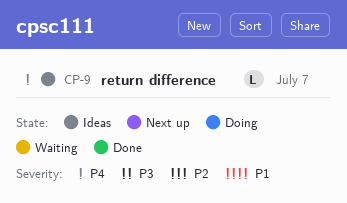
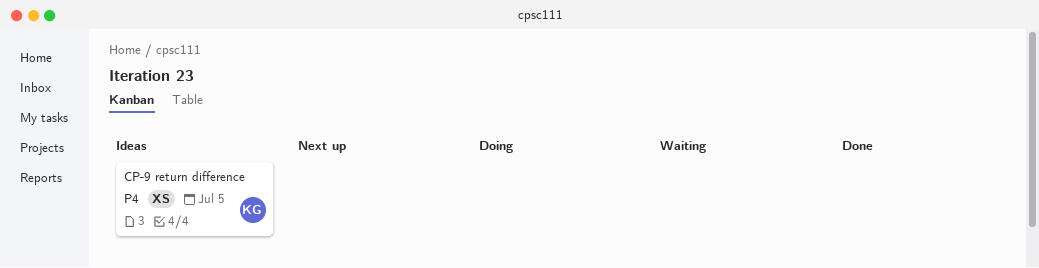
CP-9, estimate: L -> XS
CP-9, due: Jul 7 -> Jul 5

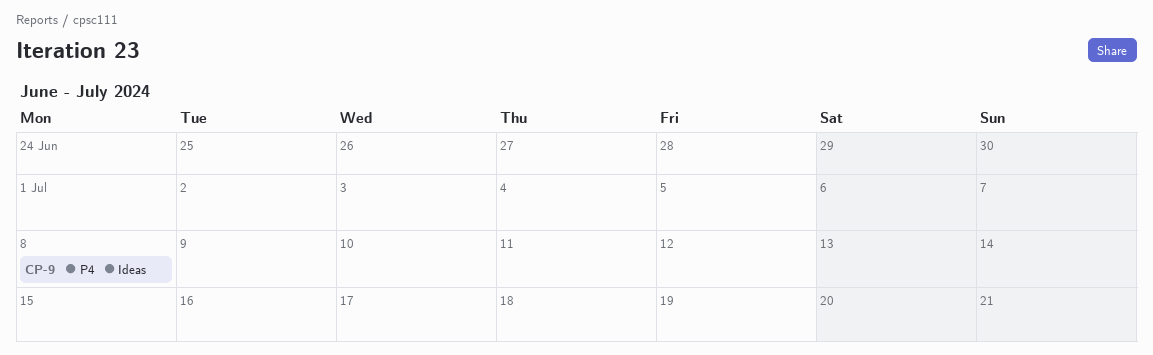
CP-9, due: Jul 5 -> Jul 8

